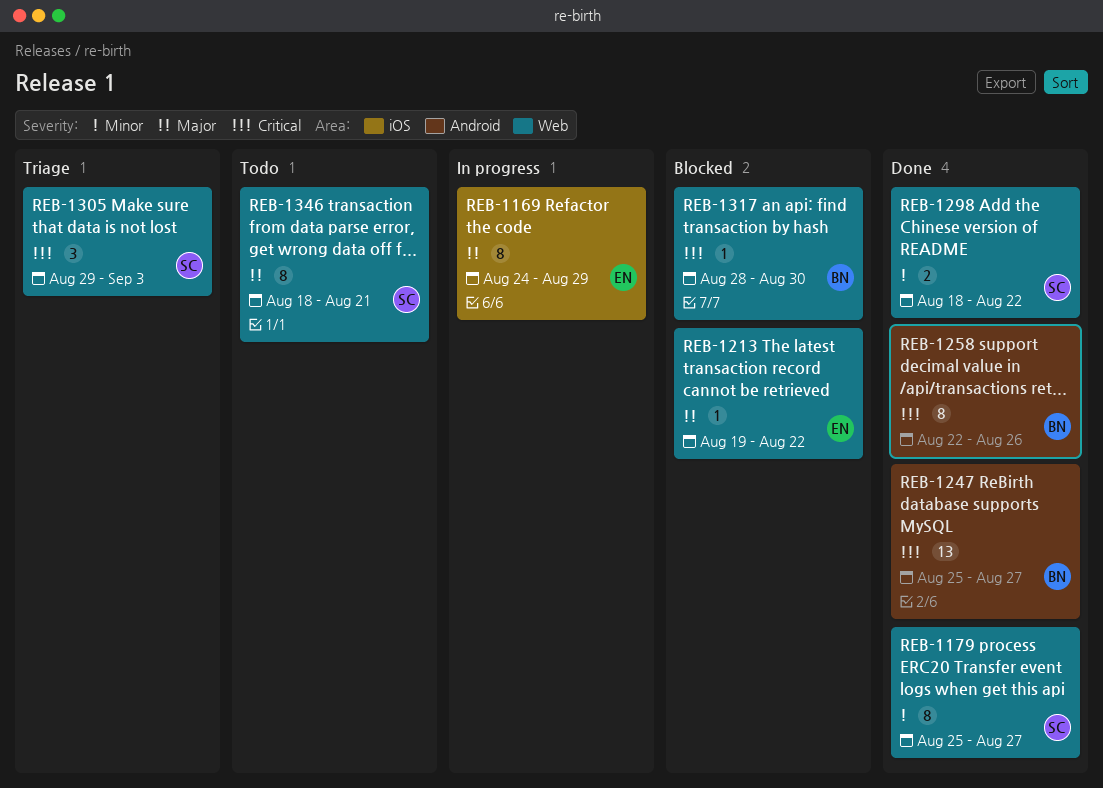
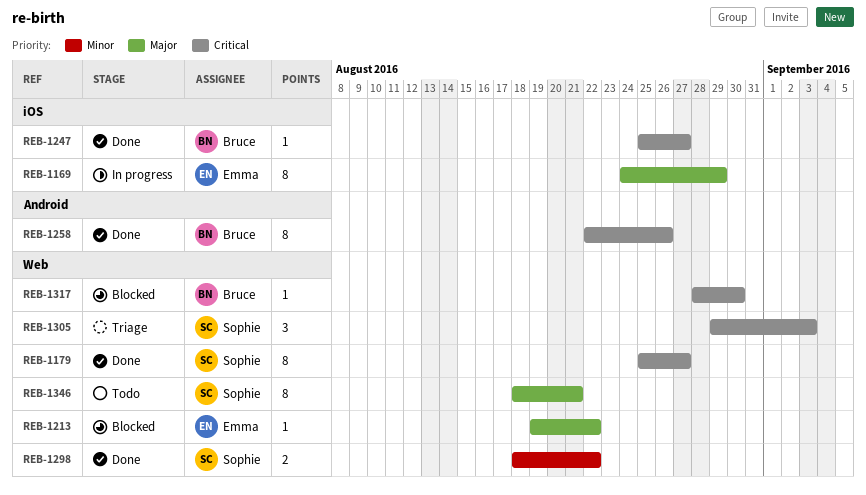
REB-1179, priority: Minor -> Critical
REB-1247, label: Android -> iOS
REB-1247, estimate: 13 -> 1

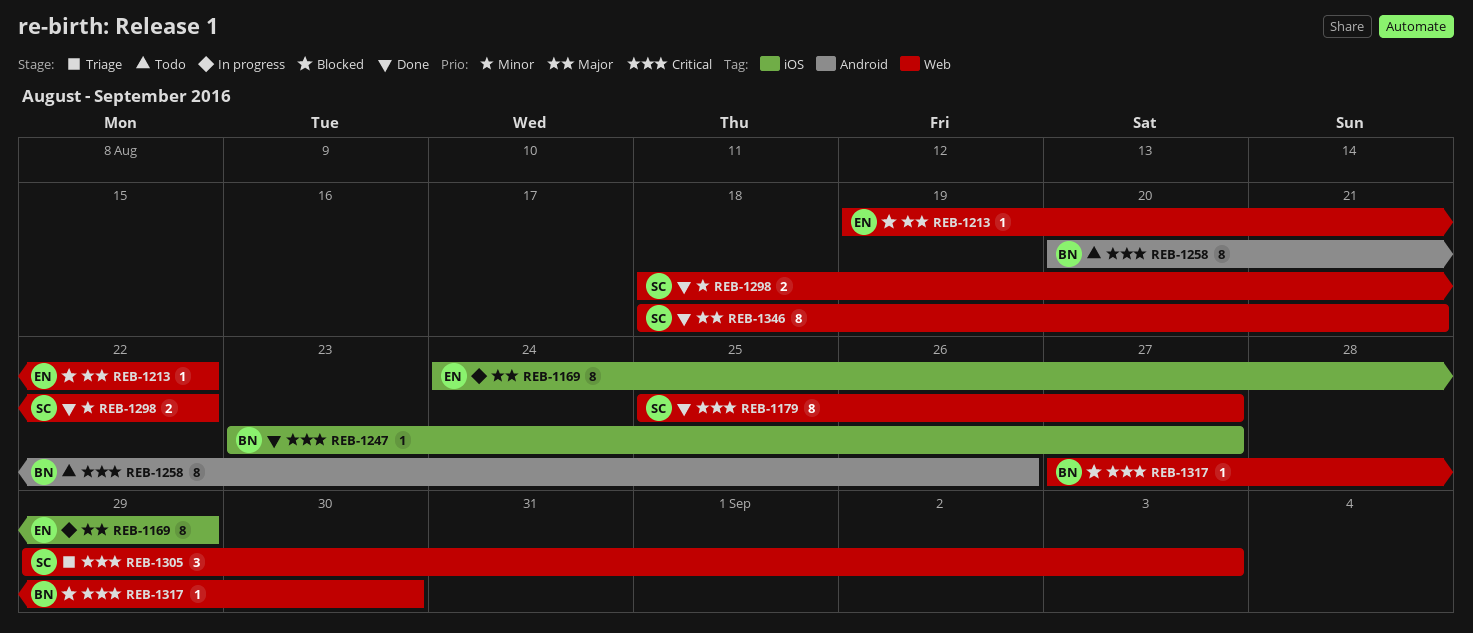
REB-1247, start: Aug 25 -> Aug 23
REB-1258, status: Done -> Todo
REB-1258, start: Aug 22 -> Aug 20
REB-1317, start: Aug 28 -> Aug 27
REB-1346, status: Todo -> Done

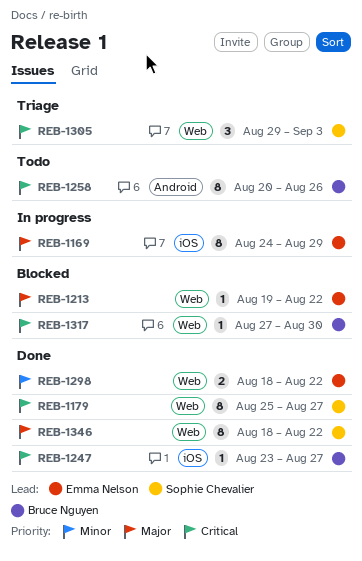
REB-1298, owner: Sophie Chevalier -> Emma Nelson
REB-1346, due: Aug 21 -> Aug 22

